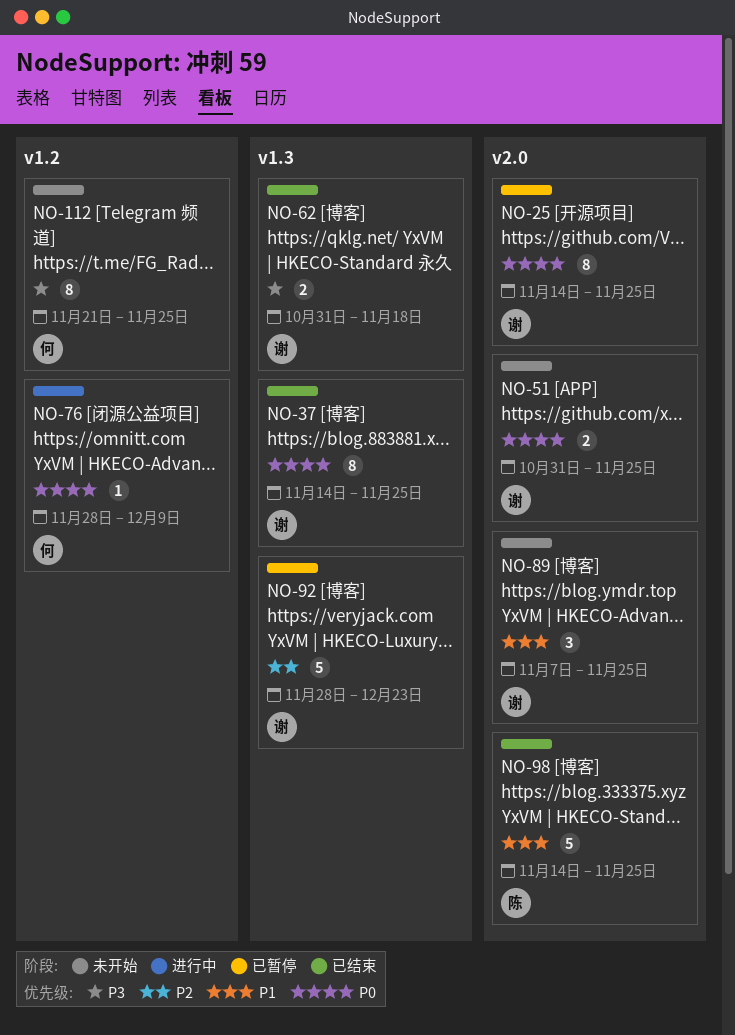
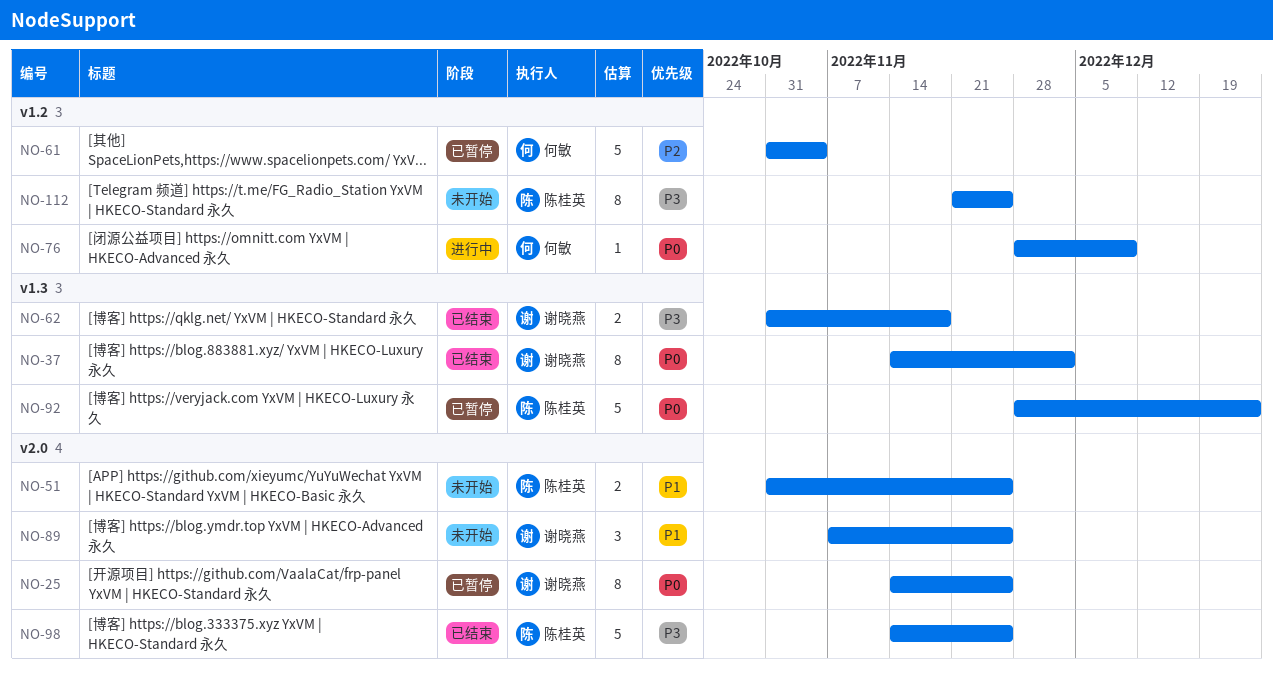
NO-37, due: Nov 25 -> Dec 2
NO-51, owner: 谢晓燕 -> 陈桂英
NO-51, priority: P0 -> P1
NO-61: none -> present
NO-92, owner: 谢晓燕 -> 陈桂英
NO-92, priority: P2 -> P0
NO-98, priority: P1 -> P3
NO-112, owner: 何敏 -> 陈桂英

